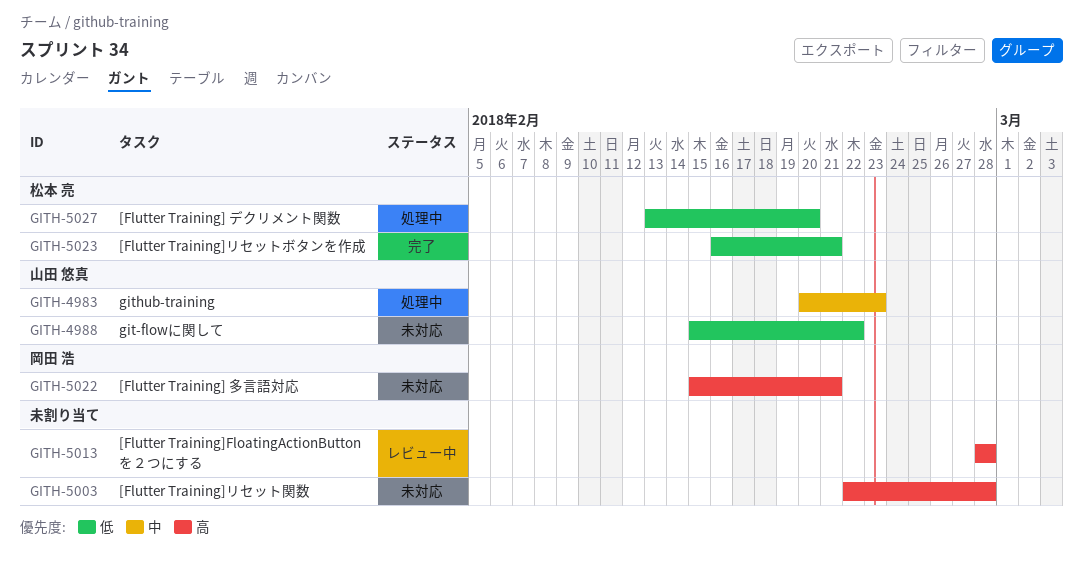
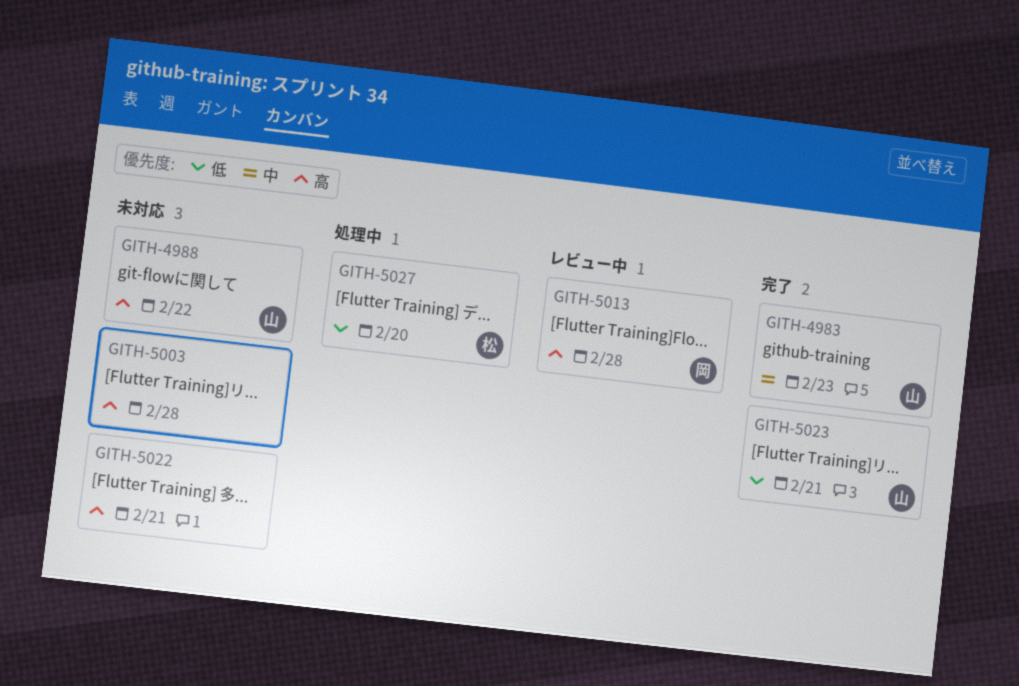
GITH-4983, status: 処理中 -> 完了
GITH-4988, priority: 低 -> 高
GITH-5013, owner: none -> 岡田 浩
GITH-5022, owner: 岡田 浩 -> none
GITH-5023, owner: 松本 亮 -> 山田 悠真

